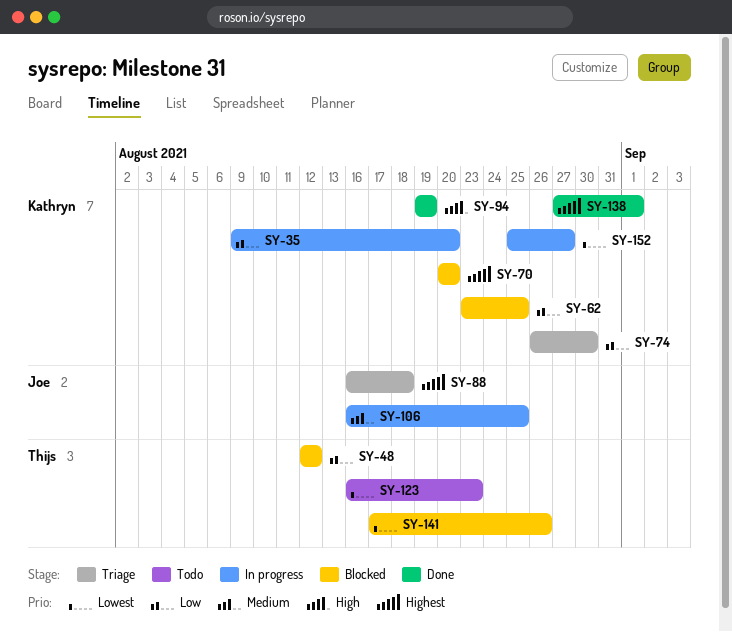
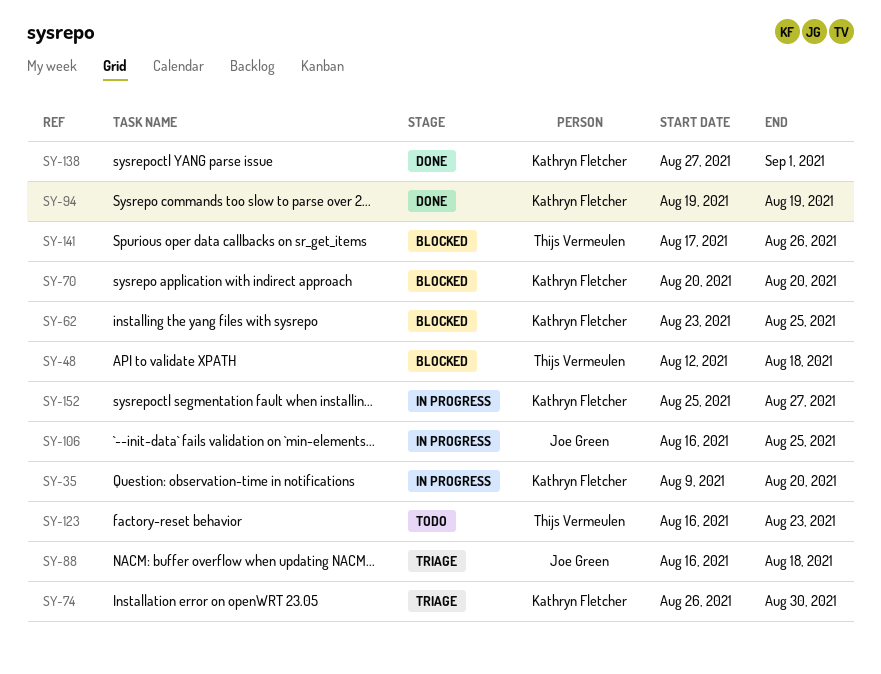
SY-48, due: Aug 12 -> Aug 18

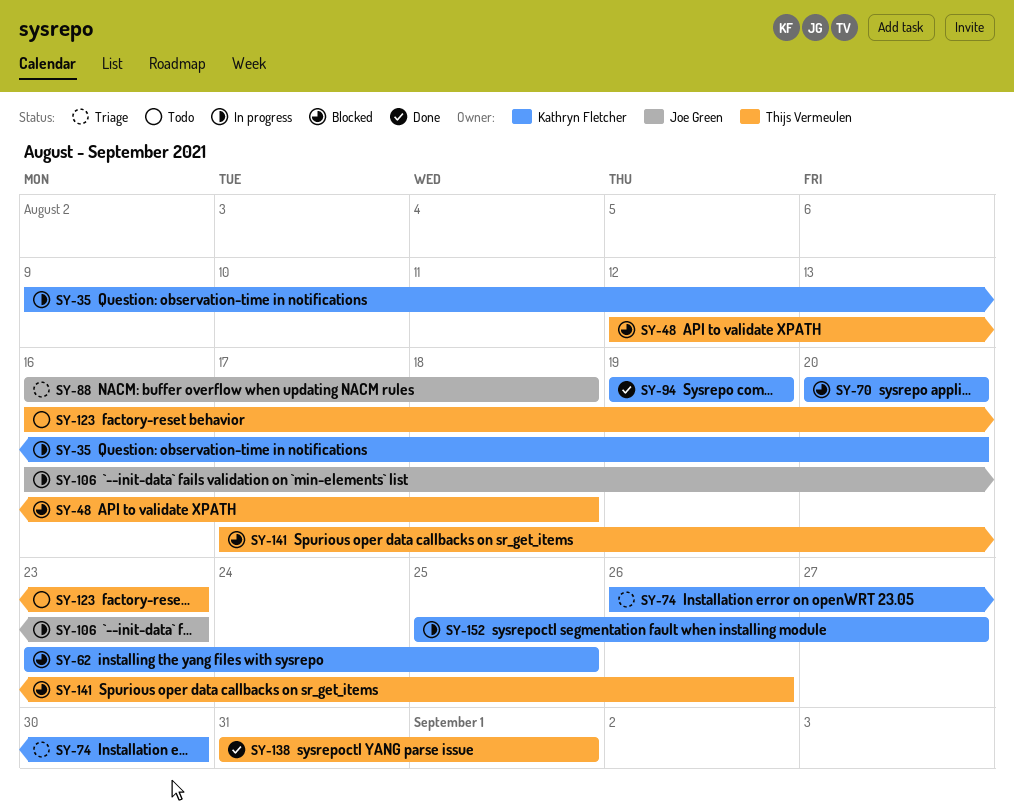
SY-106, due: Aug 25 -> Aug 23
SY-138, owner: Kathryn Fletcher -> Thijs Vermeulen
SY-138, start: Aug 27 -> Aug 31

